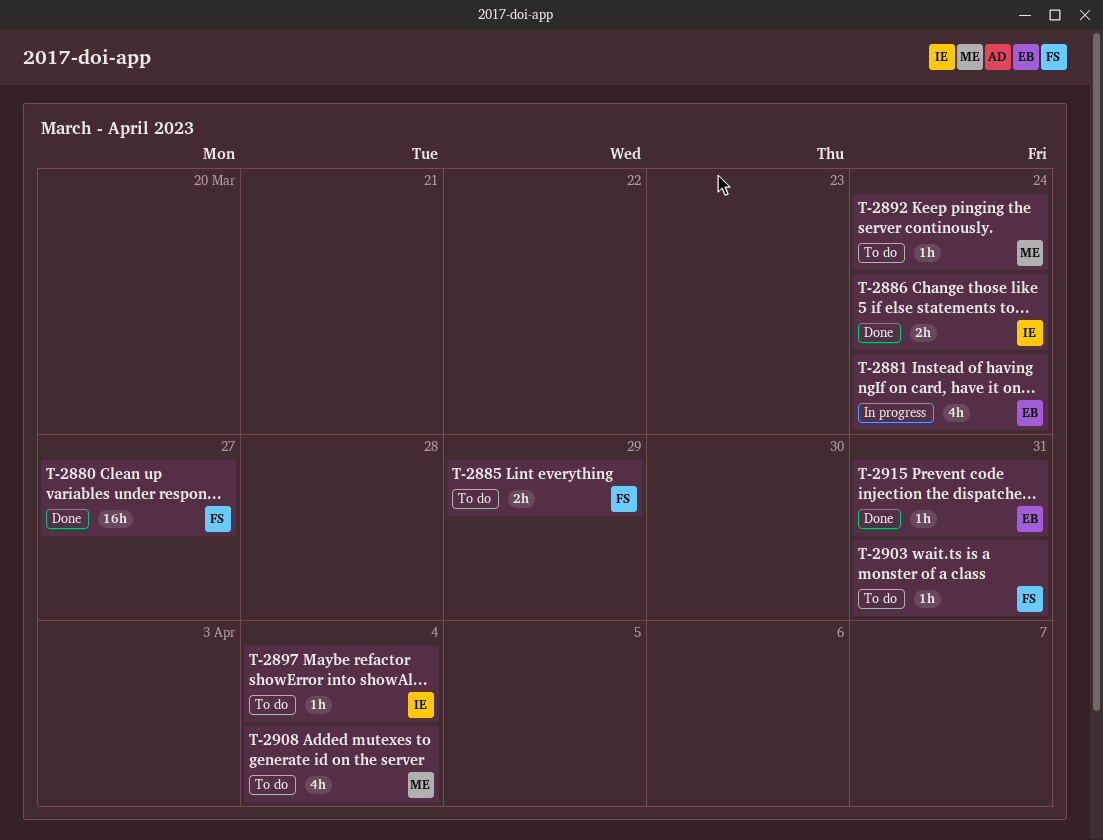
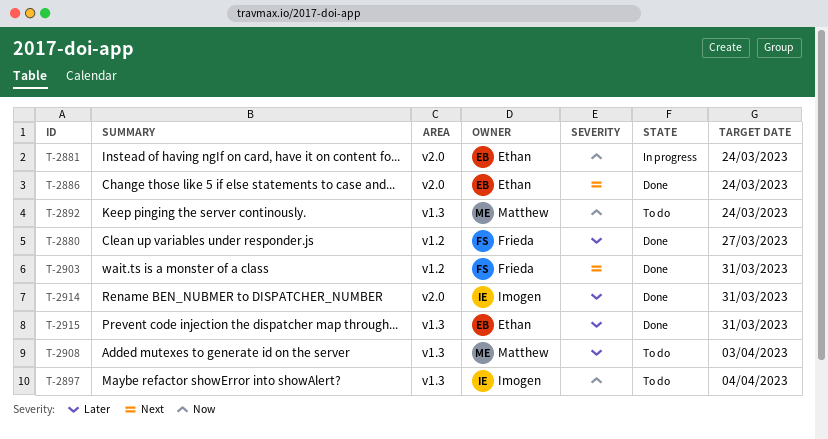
T-2885: present -> none
T-2886, owner: Imogen -> Ethan
T-2903, status: To do -> Done
T-2908, due: Apr 4 -> Apr 3
T-2914: none -> present

